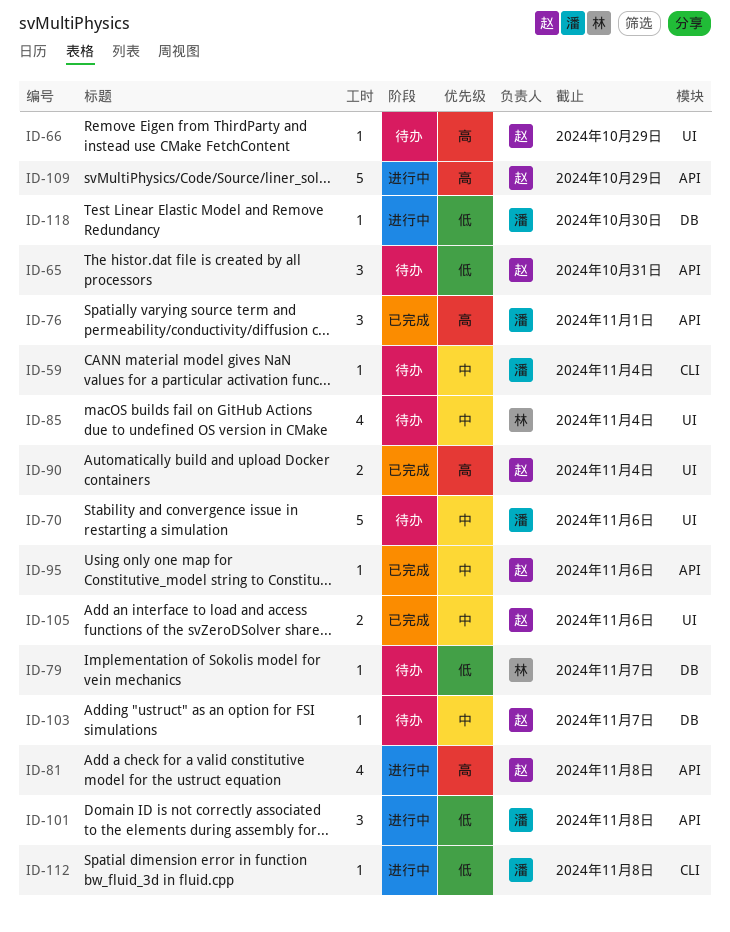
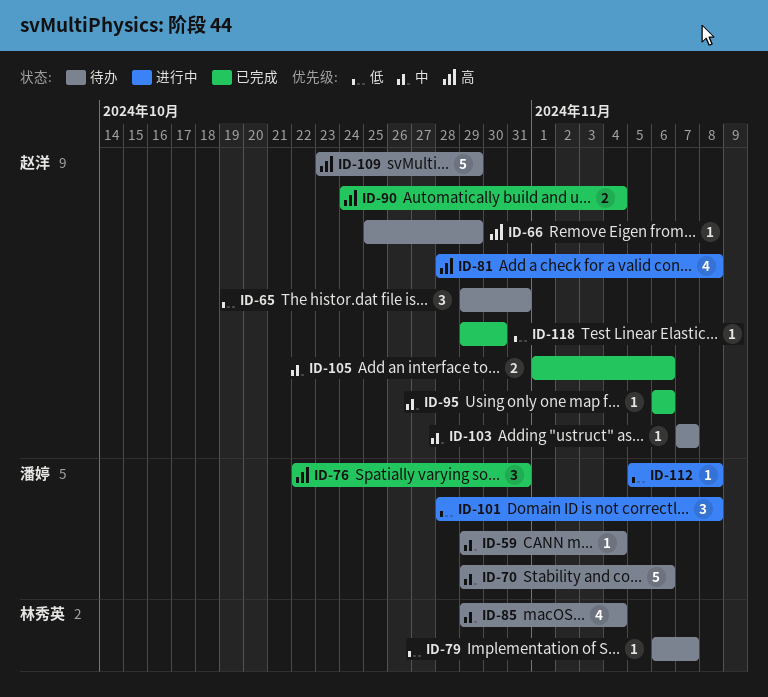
ID-76, due: Nov 1 -> Oct 31
ID-109, status: 进行中 -> 待办
ID-118, status: 进行中 -> 已完成
ID-118, owner: 潘婷 -> 赵洋

